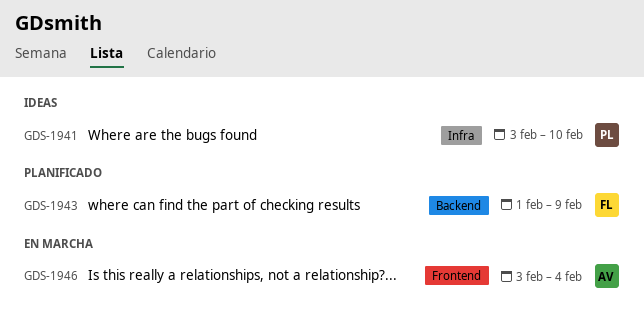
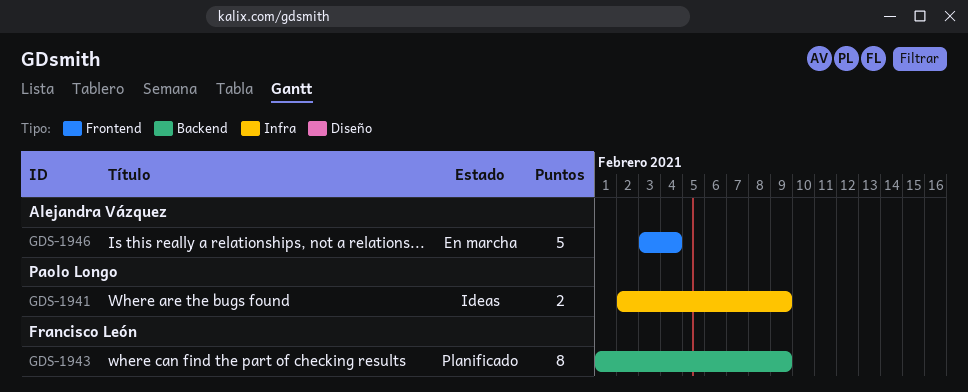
GDS-1941, start: Feb 3 -> Feb 2
GDS-1941, due: Feb 10 -> Feb 9

